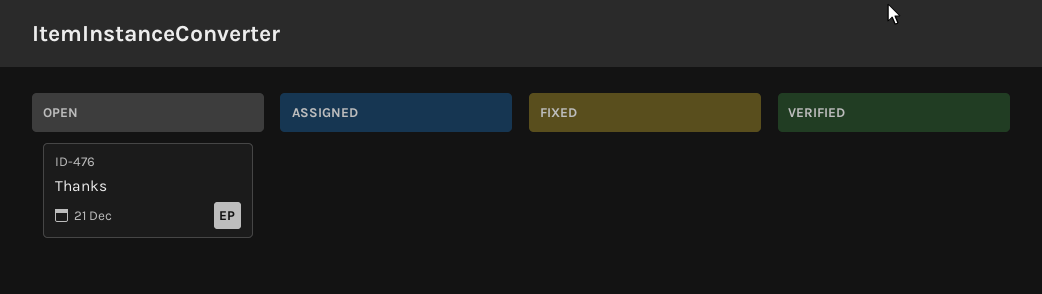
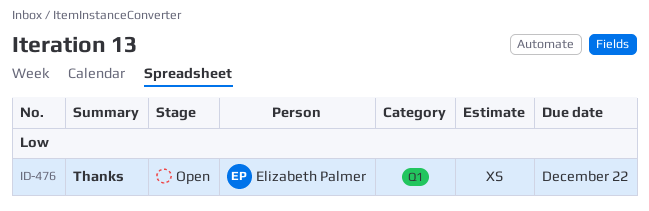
ID-476, due: Dec 21 -> Dec 22

